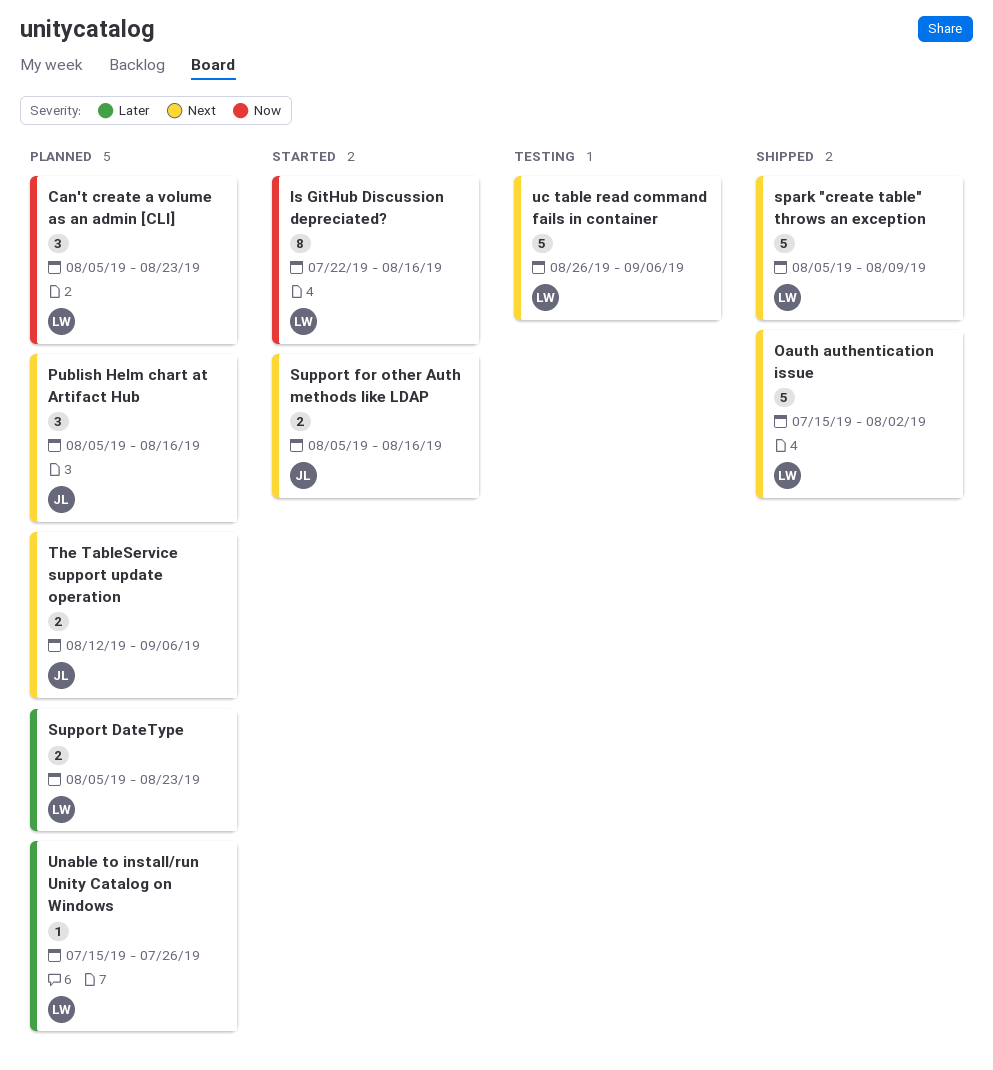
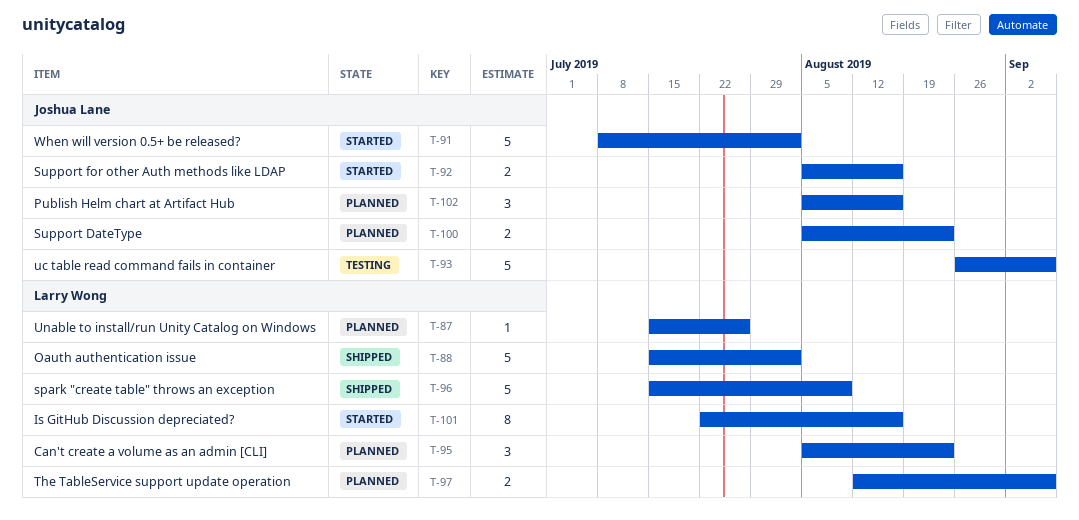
spark "create table" throws an exception, start: Aug 5 -> Jul 15
Support DateType, owner: Larry Wong -> Joshua Lane
The TableService support update operation, owner: Joshua Lane -> Larry Wong
uc table read command fails in container, owner: Larry Wong -> Joshua Lane
When will version 0.5+ be released?: none -> present

